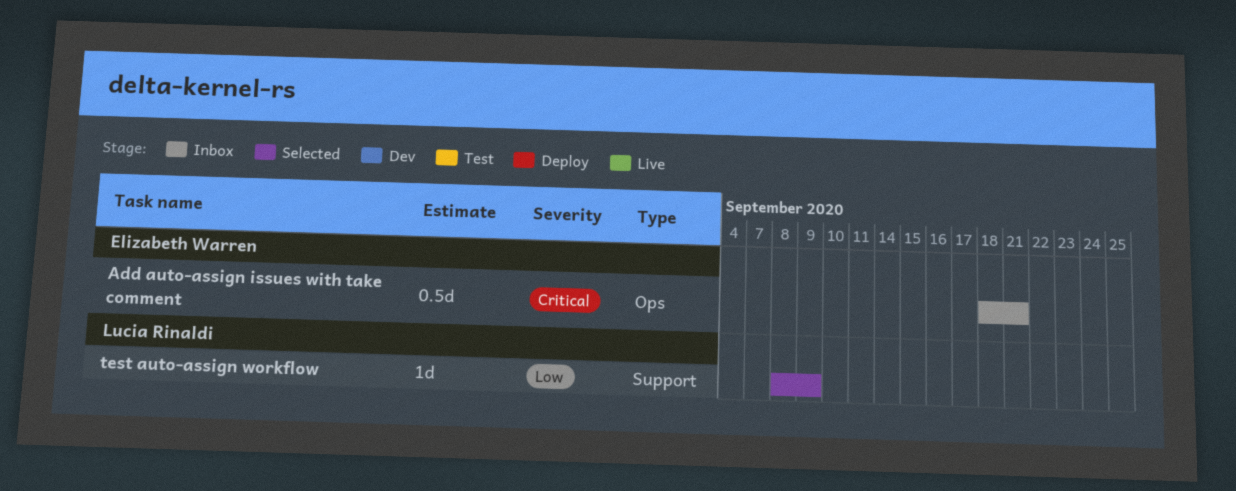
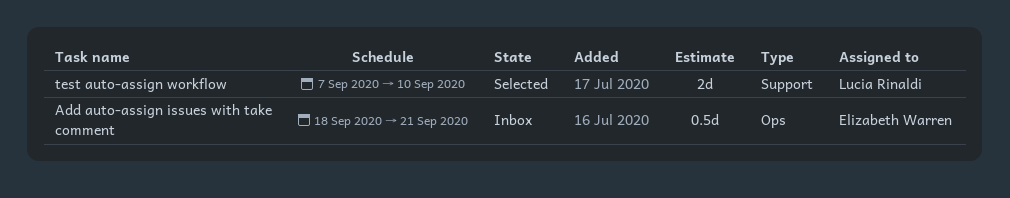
test auto-assign workflow, estimate: 1d -> 2d
test auto-assign workflow, start: Sep 8 -> Sep 7
test auto-assign workflow, due: Sep 9 -> Sep 10

